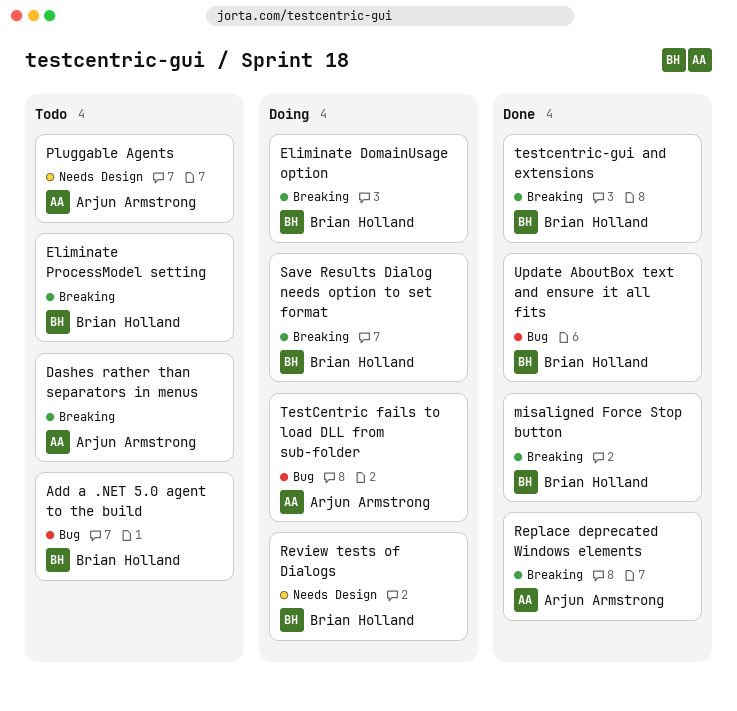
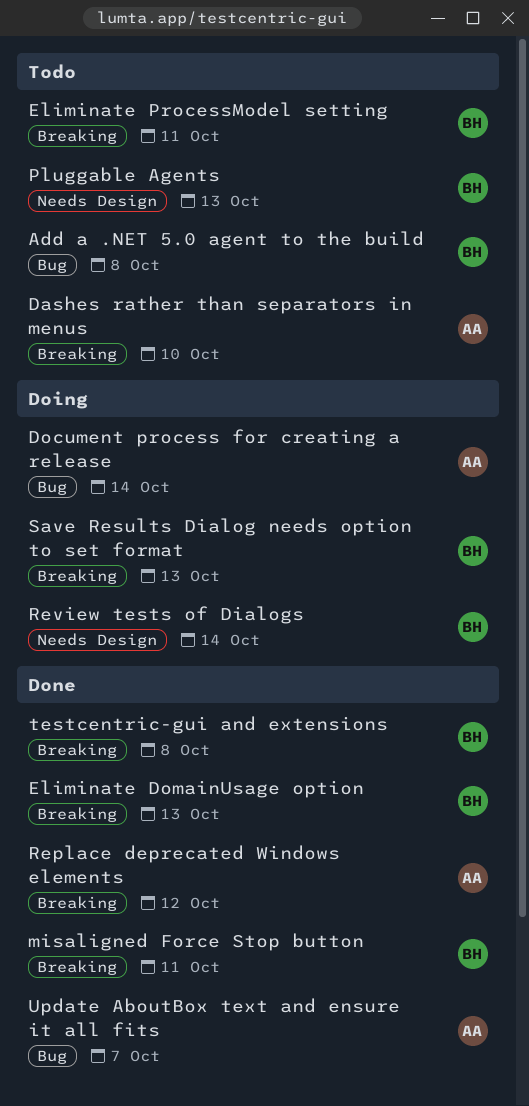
Document process for creating a release: none -> present
Eliminate DomainUsage option, status: Doing -> Done
Pluggable Agents, owner: Arjun Armstrong -> Brian Holland
TestCentric fails to load DLL from sub-folder: present -> none
Update AboutBox text and ensure it all fits, owner: Brian Holland -> Arjun Armstrong

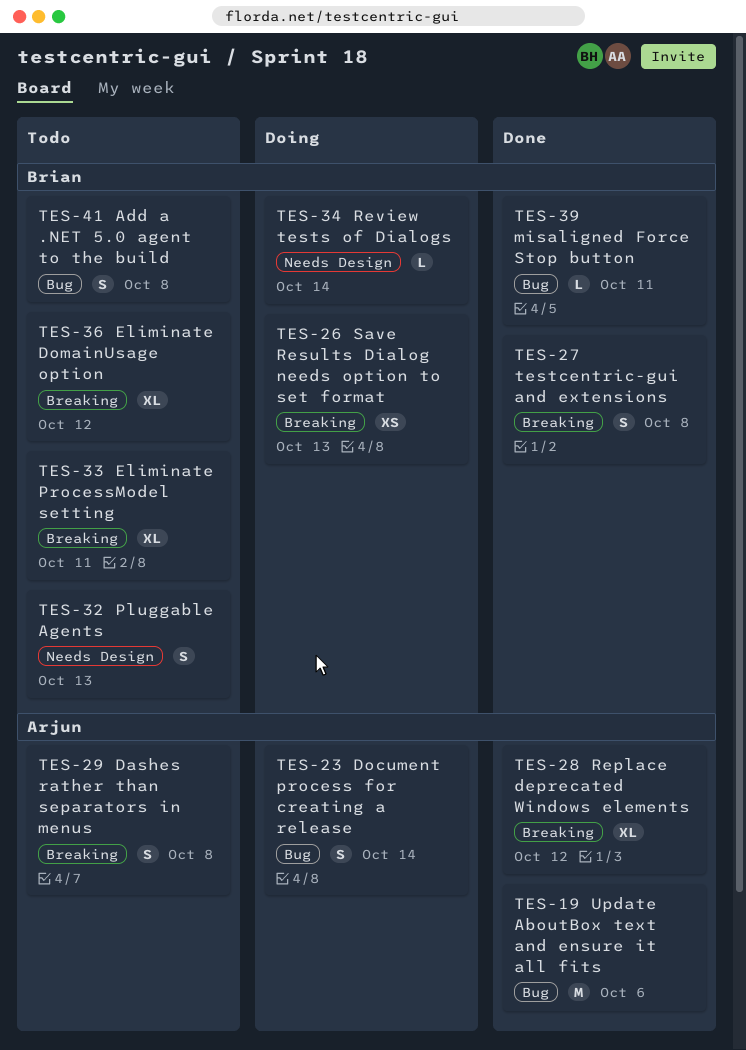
Dashes rather than separators in menus, due: Oct 10 -> Oct 8
Eliminate DomainUsage option, status: Done -> Todo
Eliminate DomainUsage option, due: Oct 13 -> Oct 12
misaligned Force Stop button, label: Breaking -> Bug
Update AboutBox text and ensure it all fits, due: Oct 7 -> Oct 6

